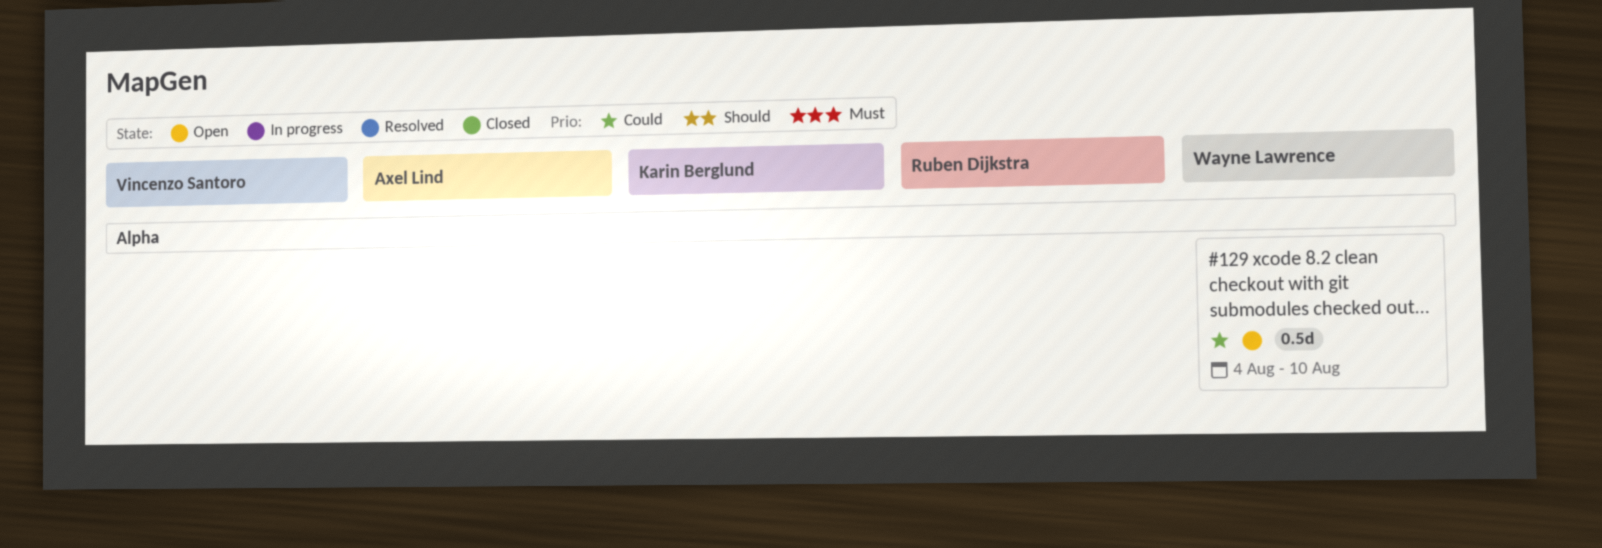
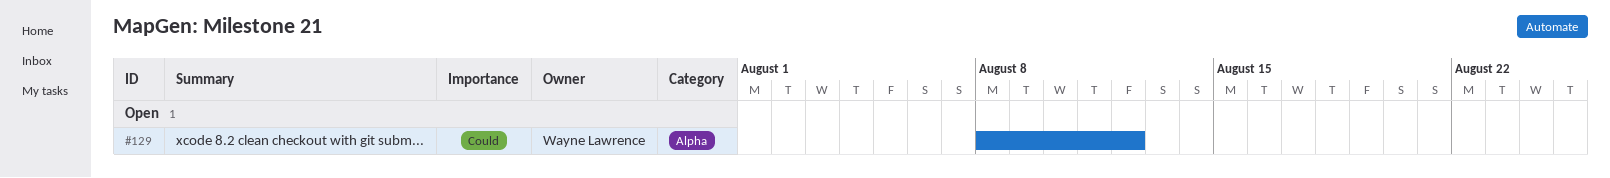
#129, start: Aug 4 -> Aug 8
#129, due: Aug 10 -> Aug 12

